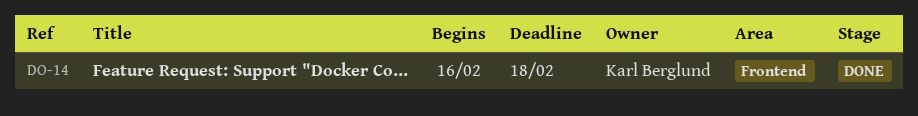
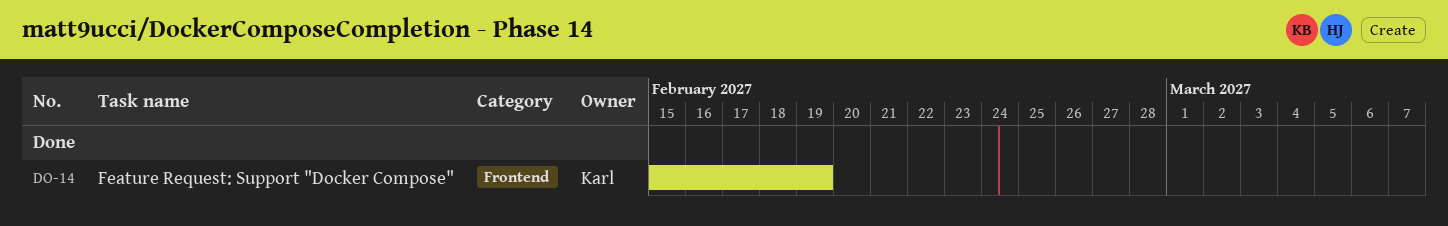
DO-14, start: Feb 16 -> Feb 15
DO-14, due: Feb 18 -> Feb 19

